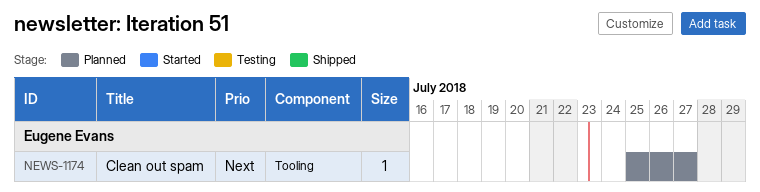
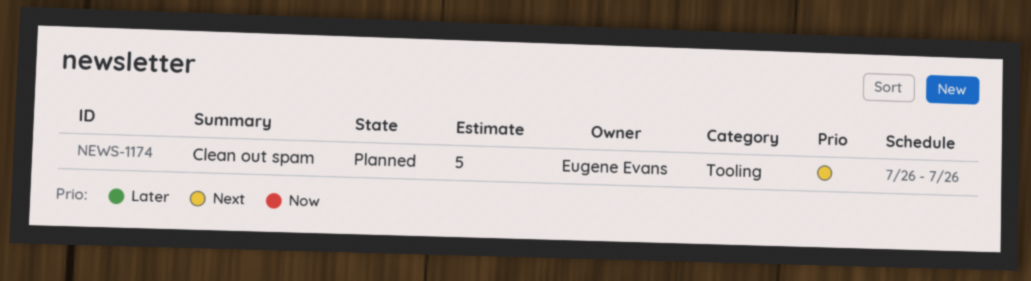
NEWS-1174, estimate: 1 -> 5
NEWS-1174, start: Jul 25 -> Jul 26
NEWS-1174, due: Jul 27 -> Jul 26

